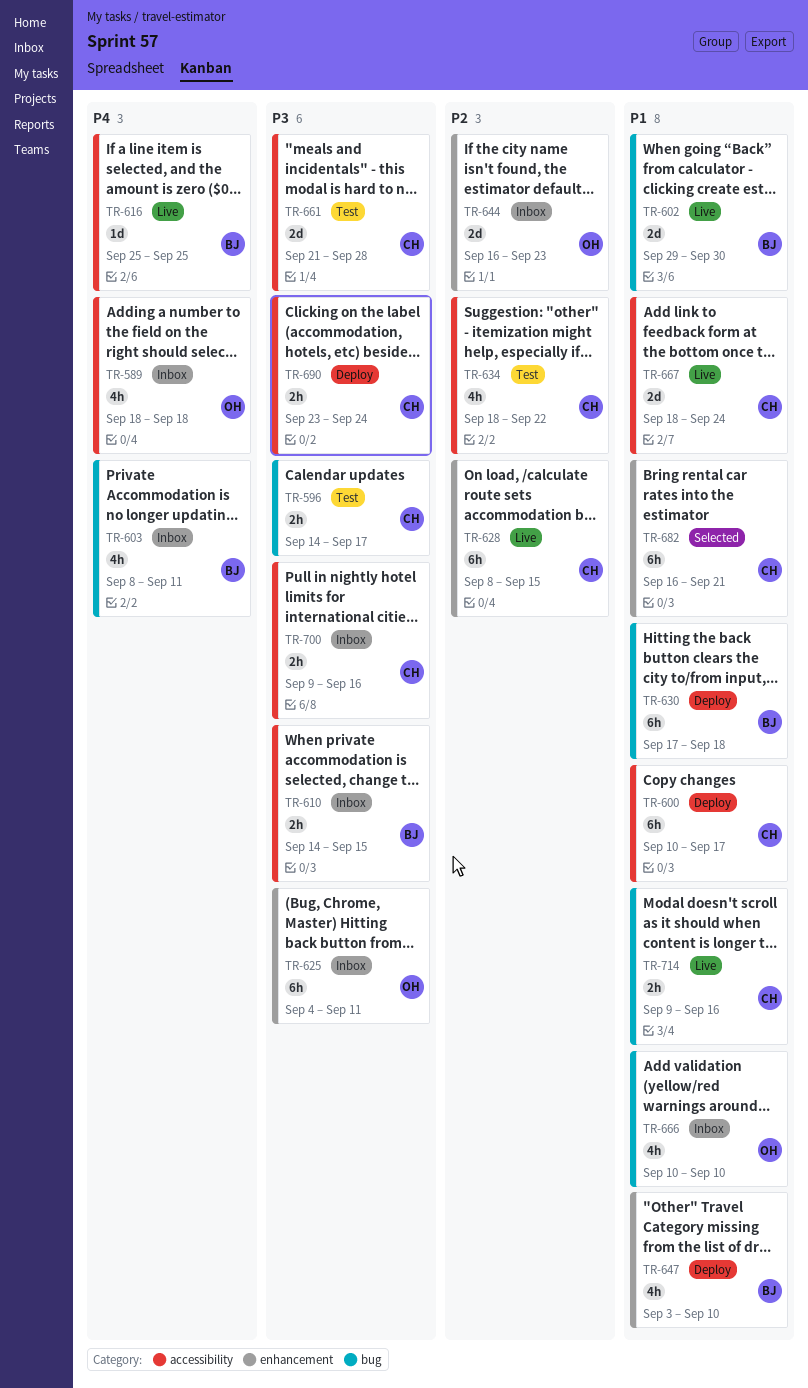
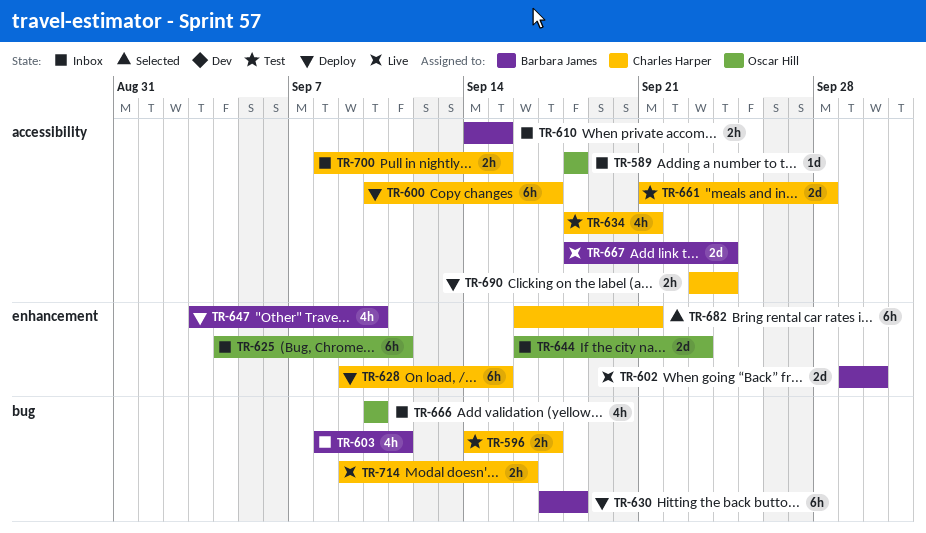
TR-589, estimate: 4h -> 1d
TR-602, label: bug -> enhancement
TR-616: present -> none
TR-628, status: Live -> Deploy
TR-628, start: Sep 8 -> Sep 9
TR-634, due: Sep 22 -> Sep 21
TR-667, owner: Charles Harper -> Barbara James
TR-700, start: Sep 9 -> Sep 8
TR-700, due: Sep 16 -> Sep 15

